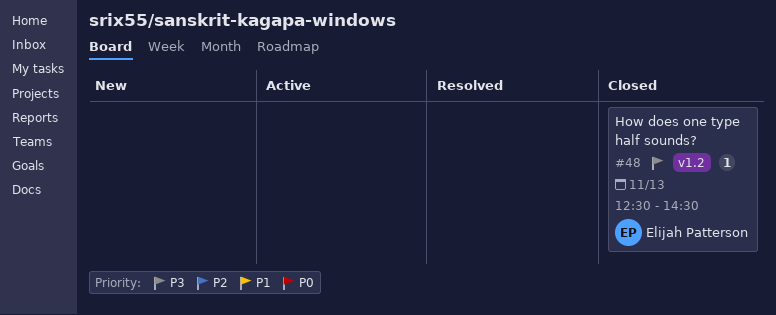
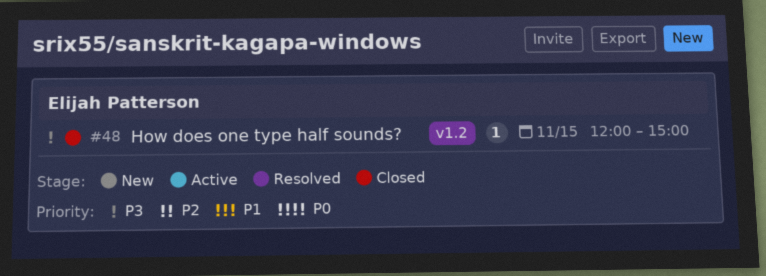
#48, day: Nov 13 -> Nov 15
#48, begins: 12:30 -> 12:00
#48, ends: 14:30 -> 15:00

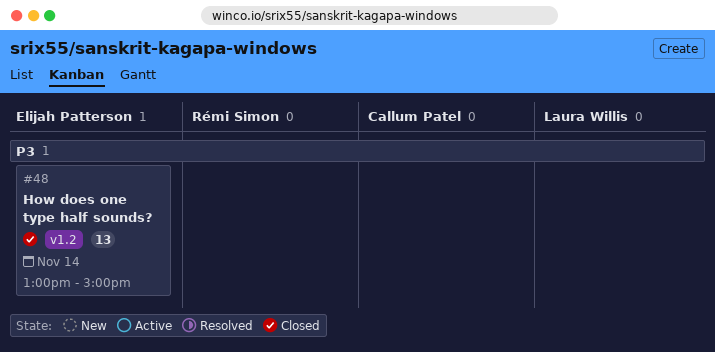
#48, estimate: 1 -> 13
#48, day: Nov 15 -> Nov 14
#48, begins: 12:00 -> 13:00

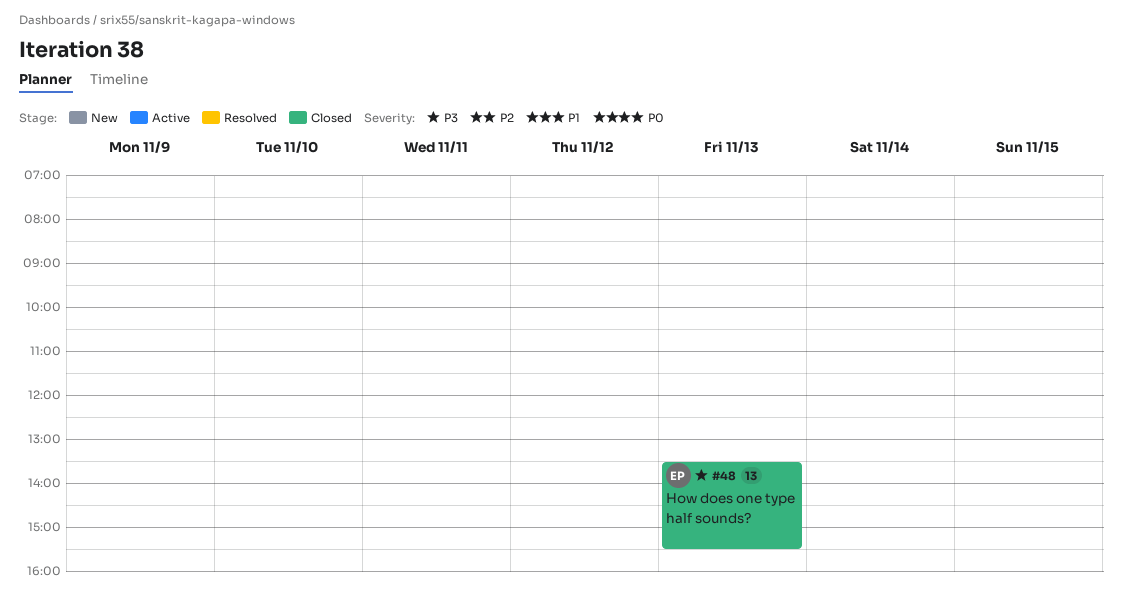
#48, day: Nov 14 -> Nov 13
#48, begins: 13:00 -> 13:30
#48, ends: 15:00 -> 15:30

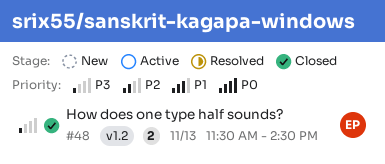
#48, estimate: 13 -> 2
#48, begins: 13:30 -> 11:30
#48, ends: 15:30 -> 14:30

